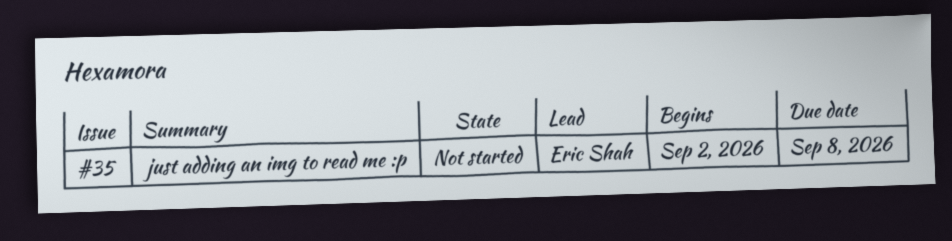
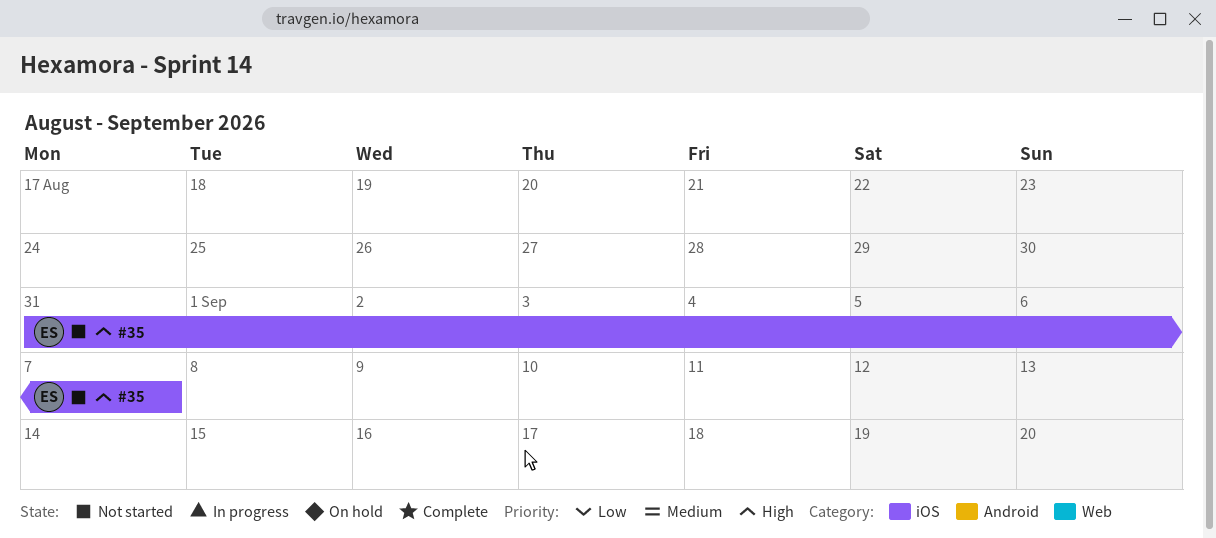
#35, start: Sep 2 -> Aug 31
#35, due: Sep 8 -> Sep 7

